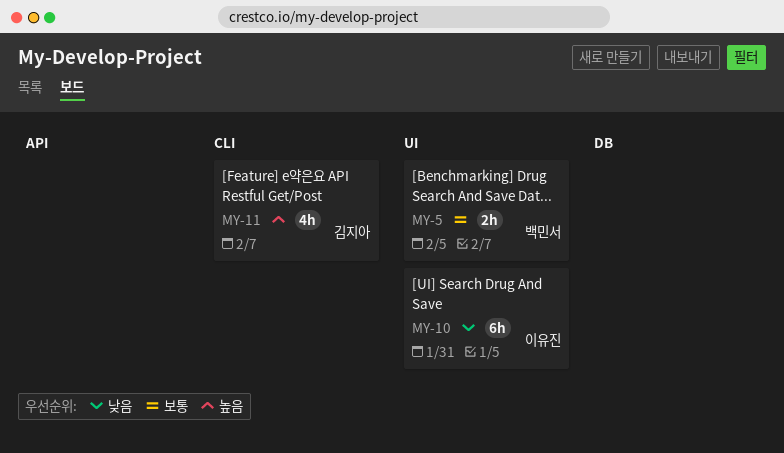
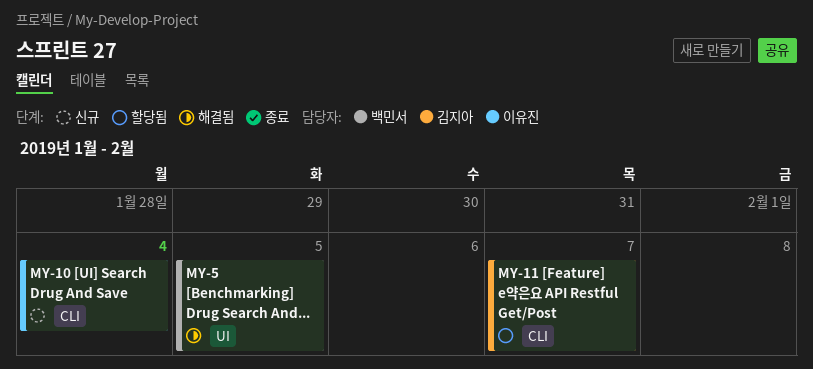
MY-10, label: UI -> CLI
MY-10, due: Jan 31 -> Feb 4

